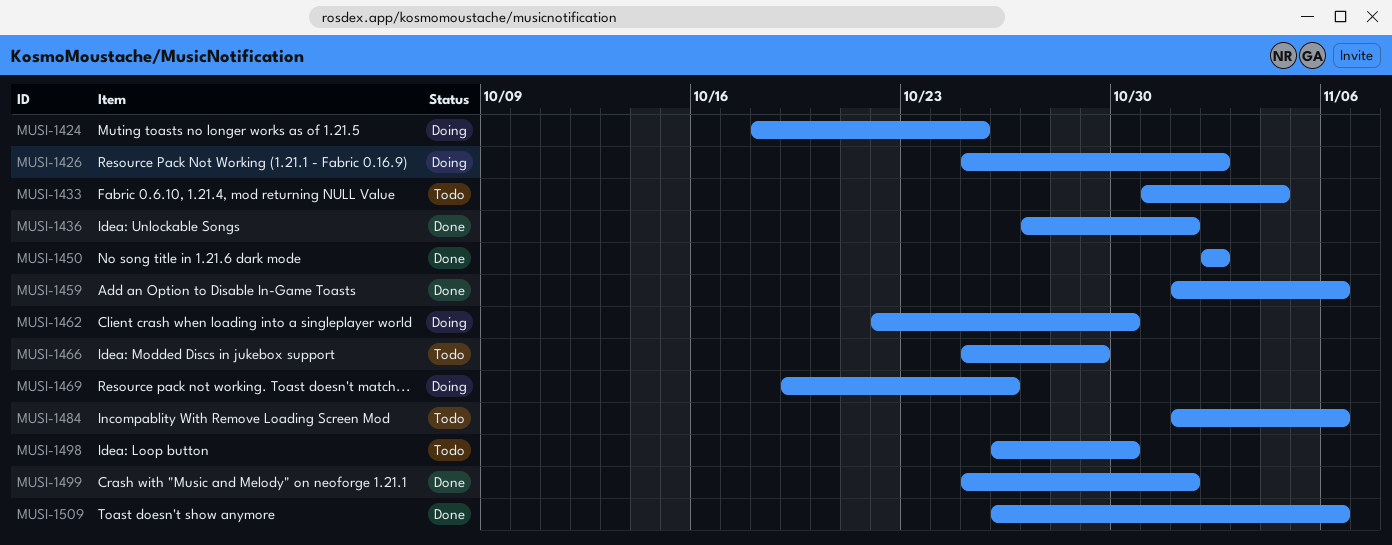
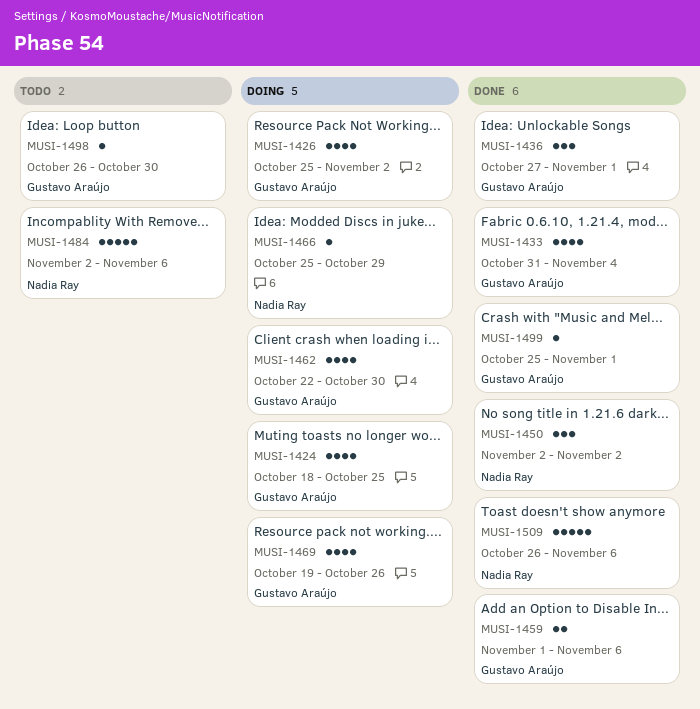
MUSI-1433, status: Todo -> Done
MUSI-1466, status: Todo -> Doing
MUSI-1484, start: Nov 1 -> Nov 2

